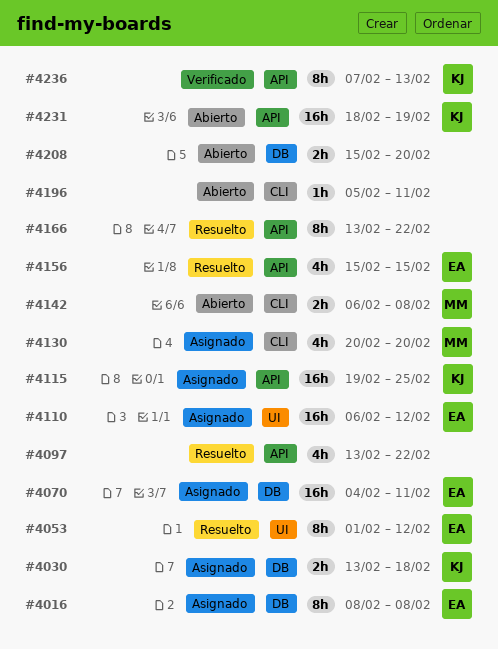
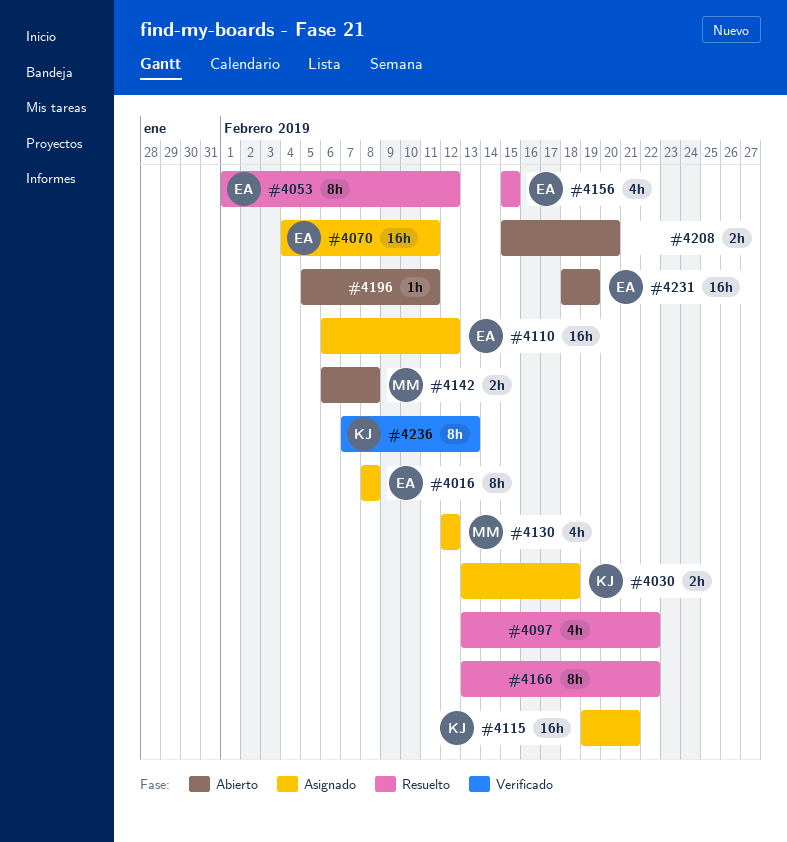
#4115, due: Feb 25 -> Feb 21
#4130, start: Feb 20 -> Feb 12
#4130, due: Feb 20 -> Feb 12
#4231, owner: KJ -> EA

